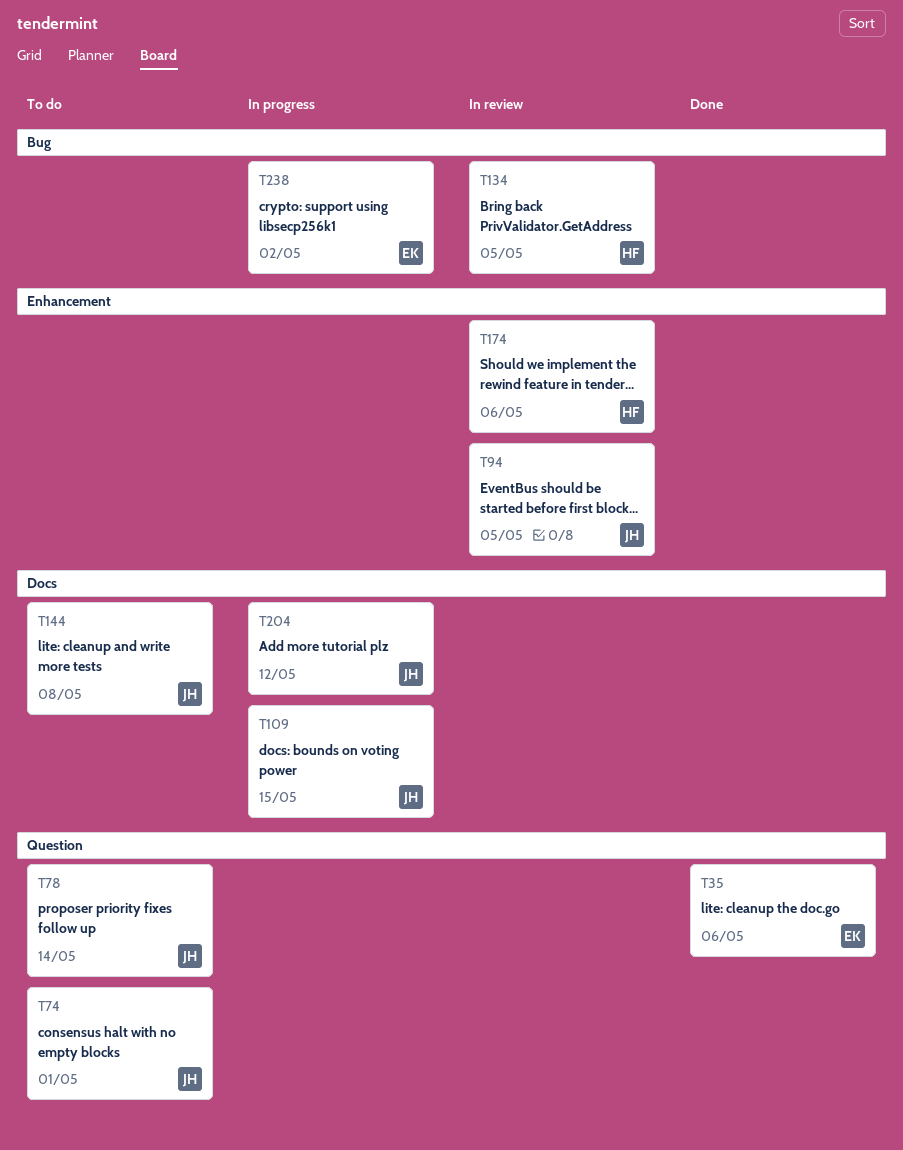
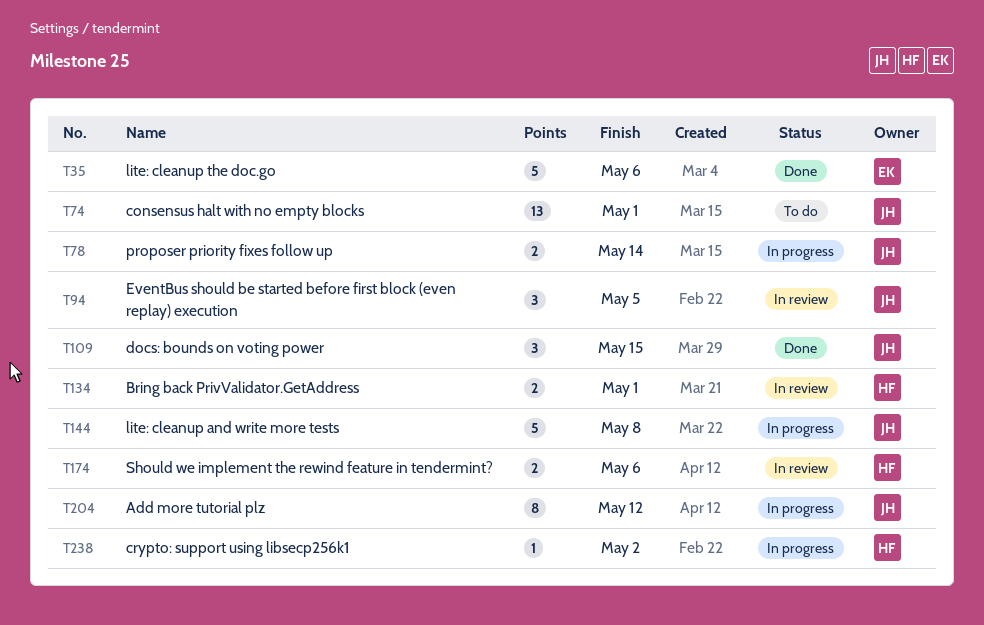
T78, status: To do -> In progress
T109, status: In progress -> Done
T134, due: May 5 -> May 1
T144, status: To do -> In progress
T238, owner: EK -> HF

